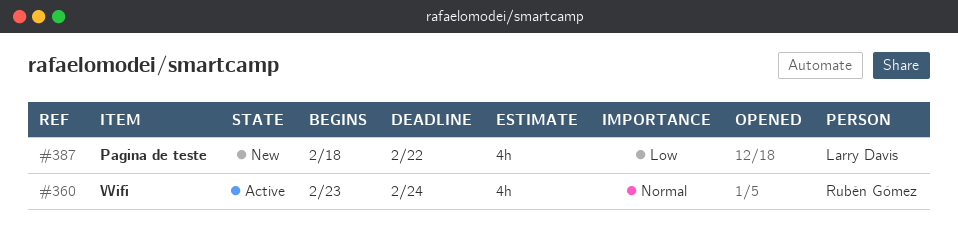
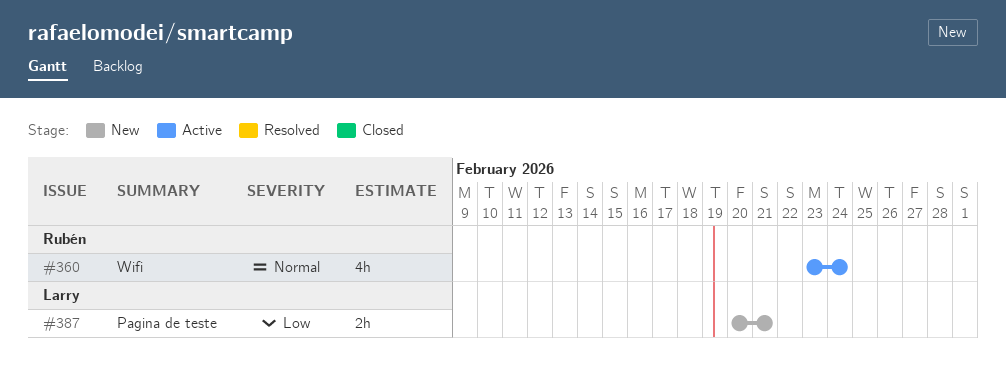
#387, estimate: 4h -> 2h
#387, start: Feb 18 -> Feb 20
#387, due: Feb 22 -> Feb 21

